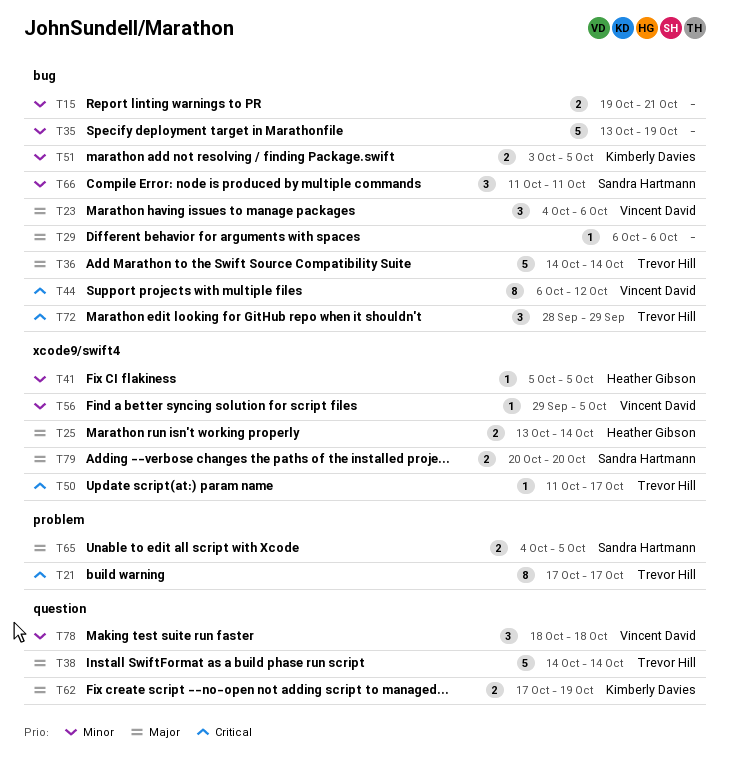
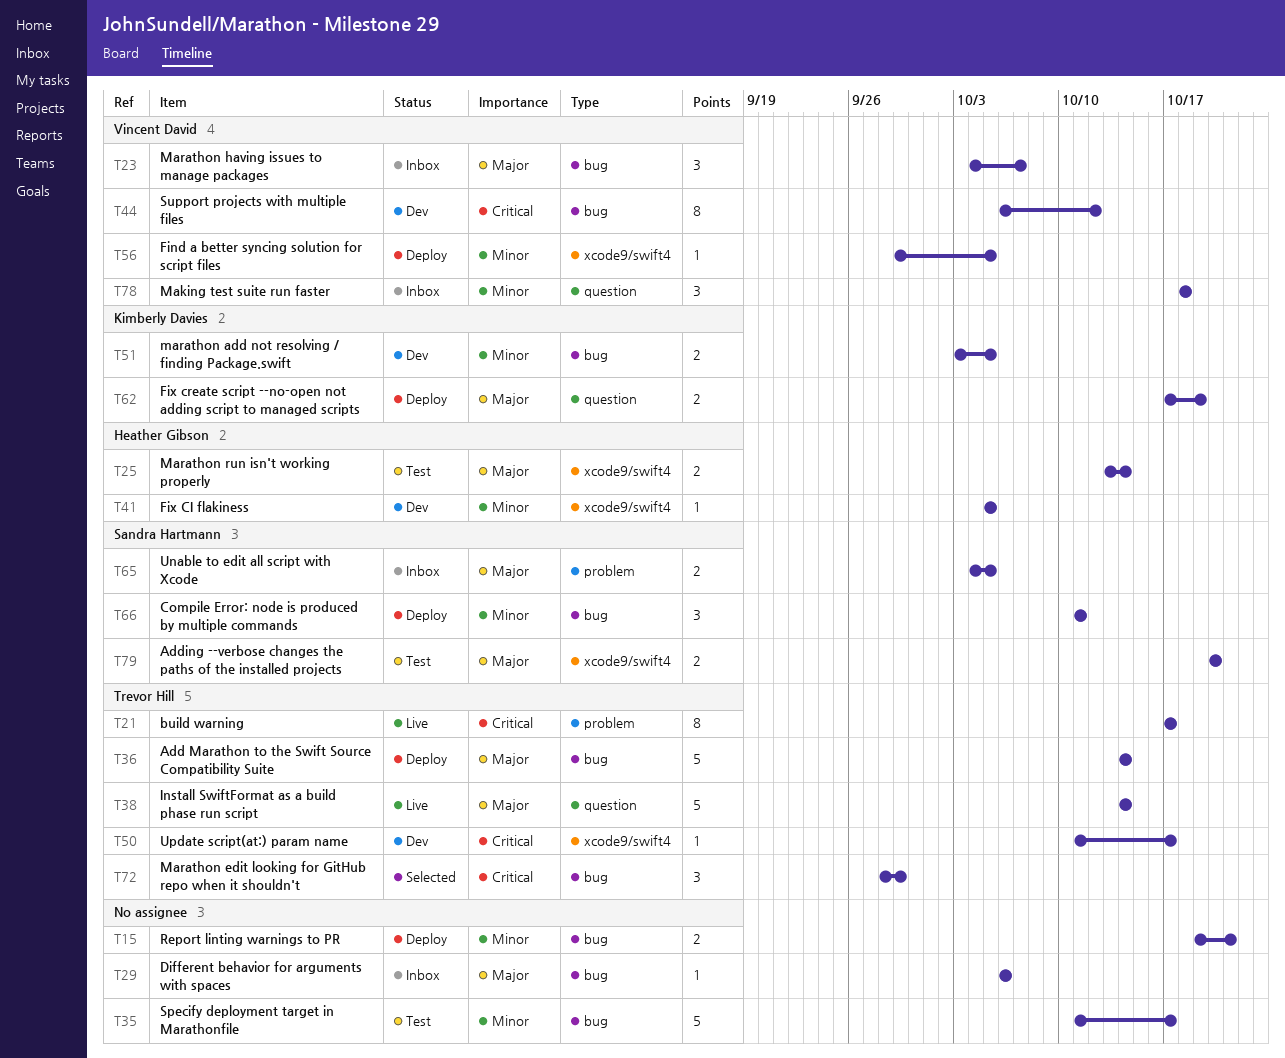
T23, due: Oct 6 -> Oct 7
T35, start: Oct 13 -> Oct 11
T35, due: Oct 19 -> Oct 17

